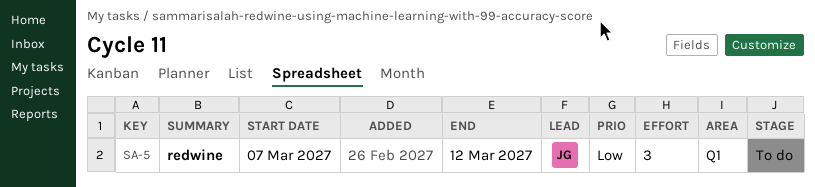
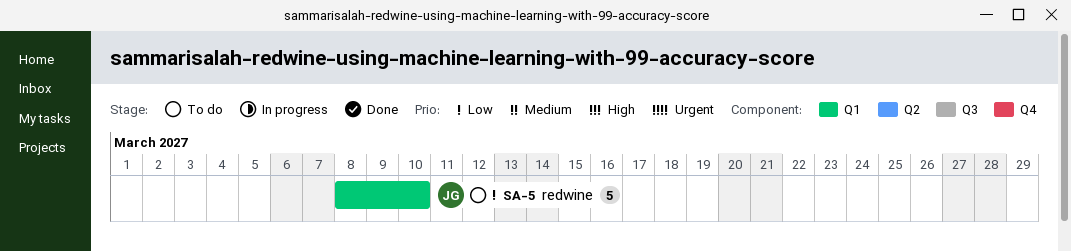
SA-5, estimate: 3 -> 5
SA-5, start: Mar 7 -> Mar 8
SA-5, due: Mar 12 -> Mar 10

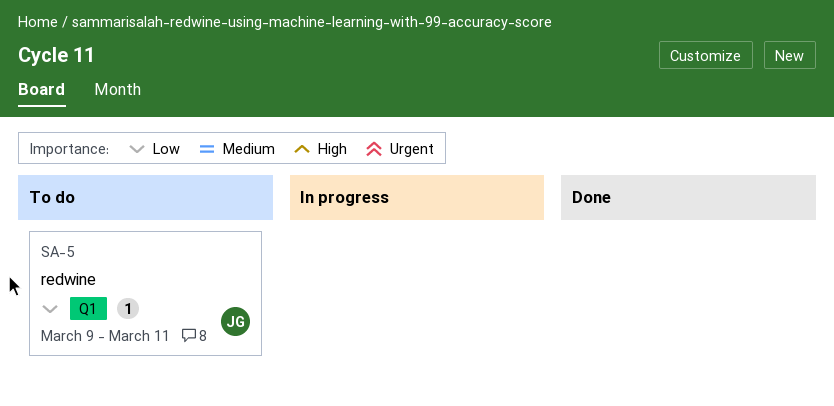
SA-5, estimate: 5 -> 1
SA-5, start: Mar 8 -> Mar 9
SA-5, due: Mar 10 -> Mar 11

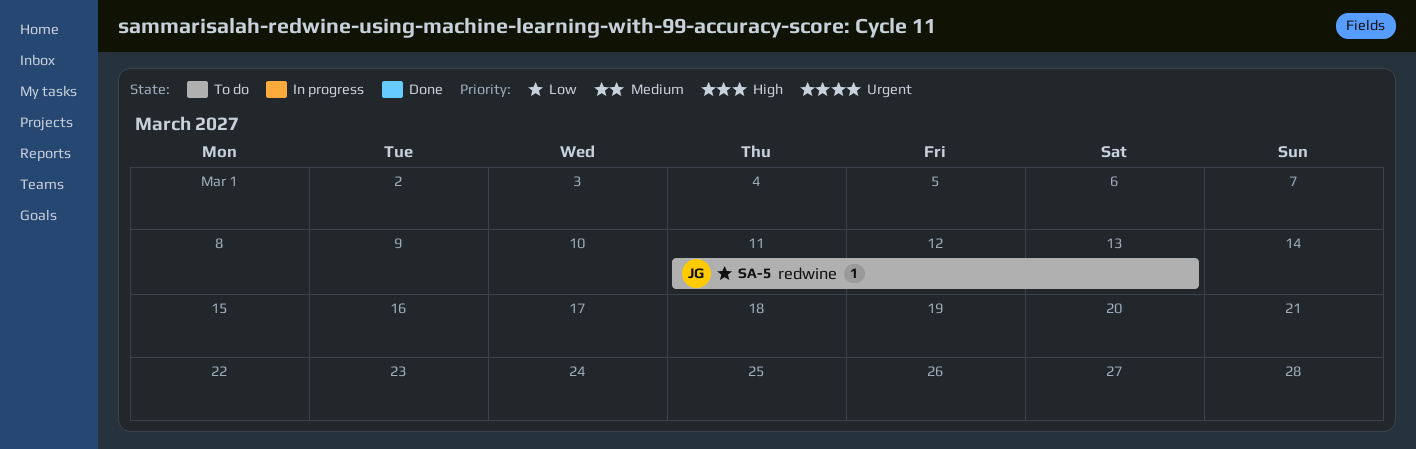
SA-5, start: Mar 9 -> Mar 11
SA-5, due: Mar 11 -> Mar 13

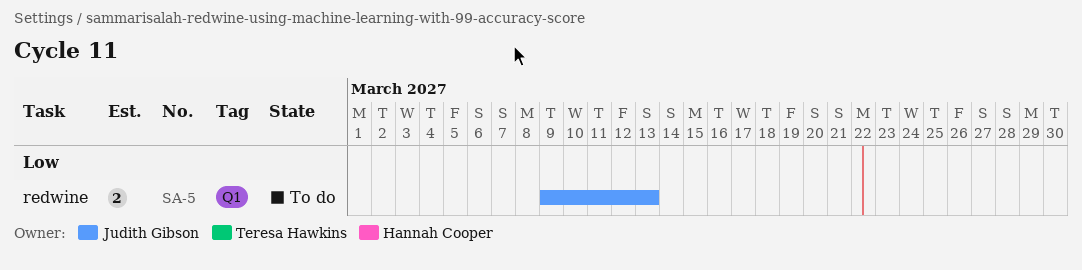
SA-5, estimate: 1 -> 2
SA-5, start: Mar 11 -> Mar 9

